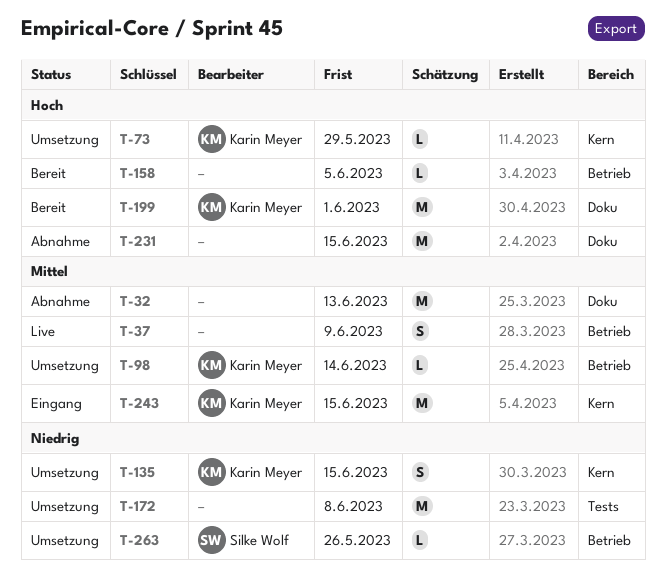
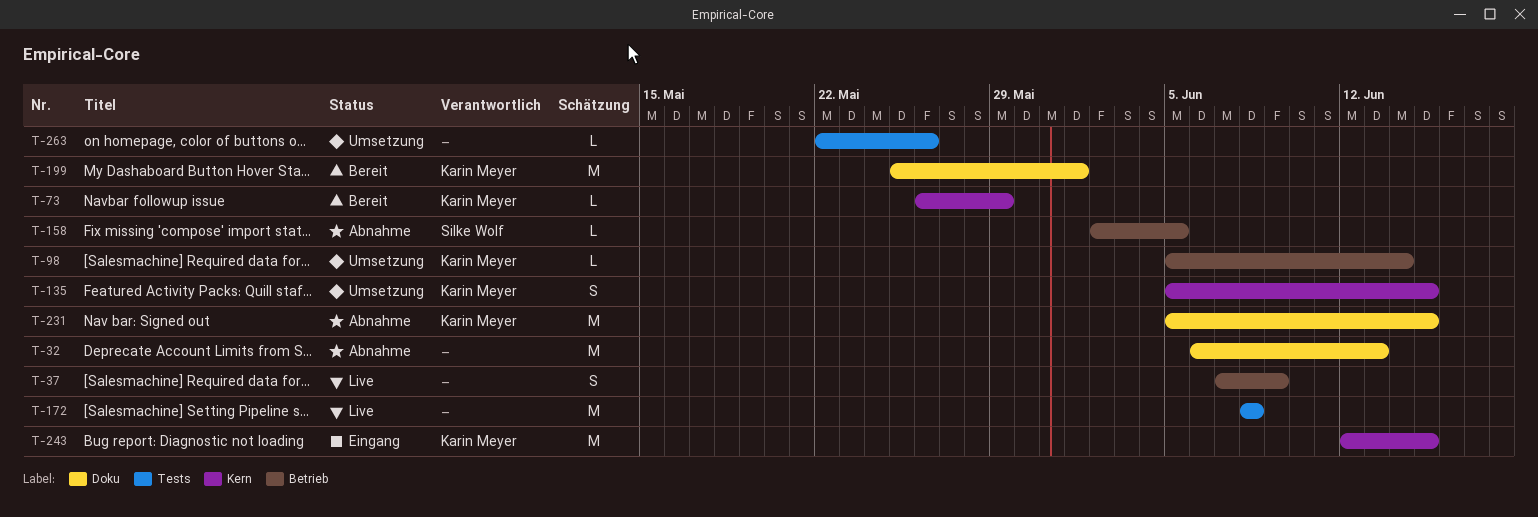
T-73, status: Umsetzung -> Bereit
T-158, status: Bereit -> Abnahme
T-158, owner: none -> Silke Wolf
T-172, status: Umsetzung -> Live
T-231, owner: none -> Karin Meyer
T-263, owner: Silke Wolf -> none
T-263, label: Betrieb -> Tests

